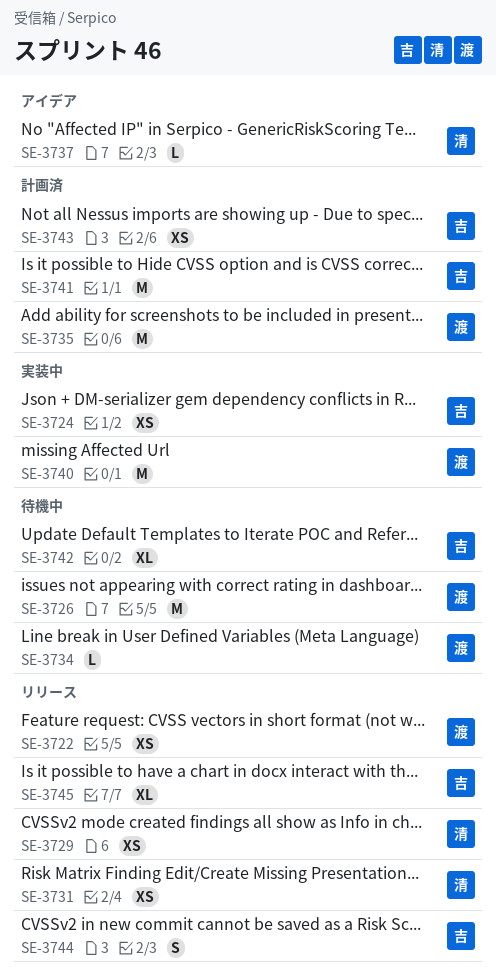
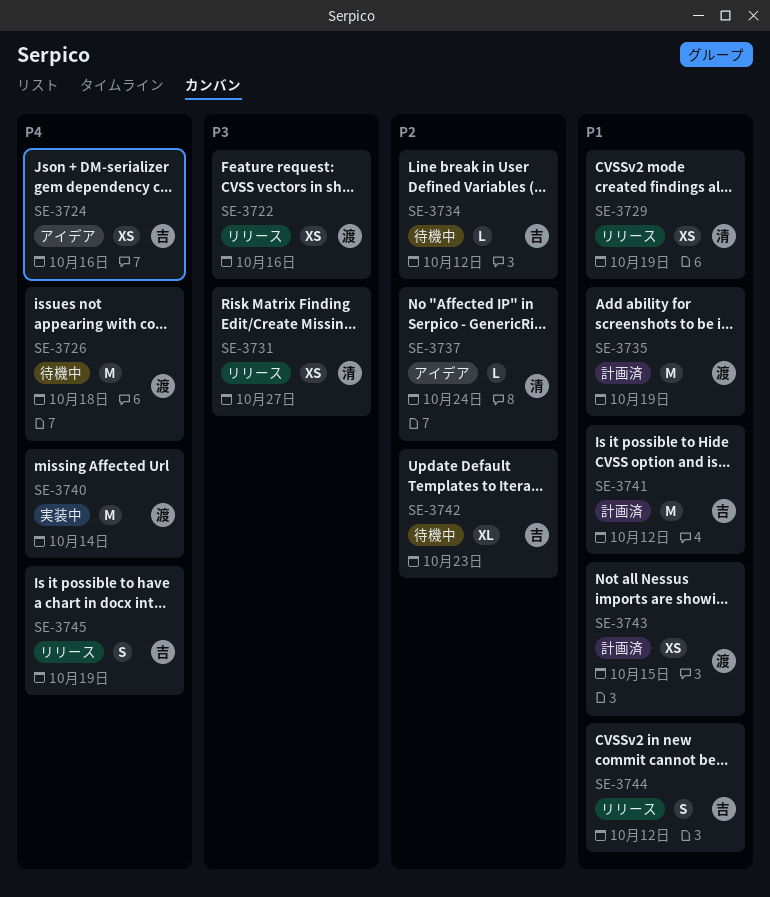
SE-3724, status: 実装中 -> アイデア
SE-3734, owner: 渡 -> 吉
SE-3743, owner: 吉 -> 渡
SE-3745, estimate: XL -> S

